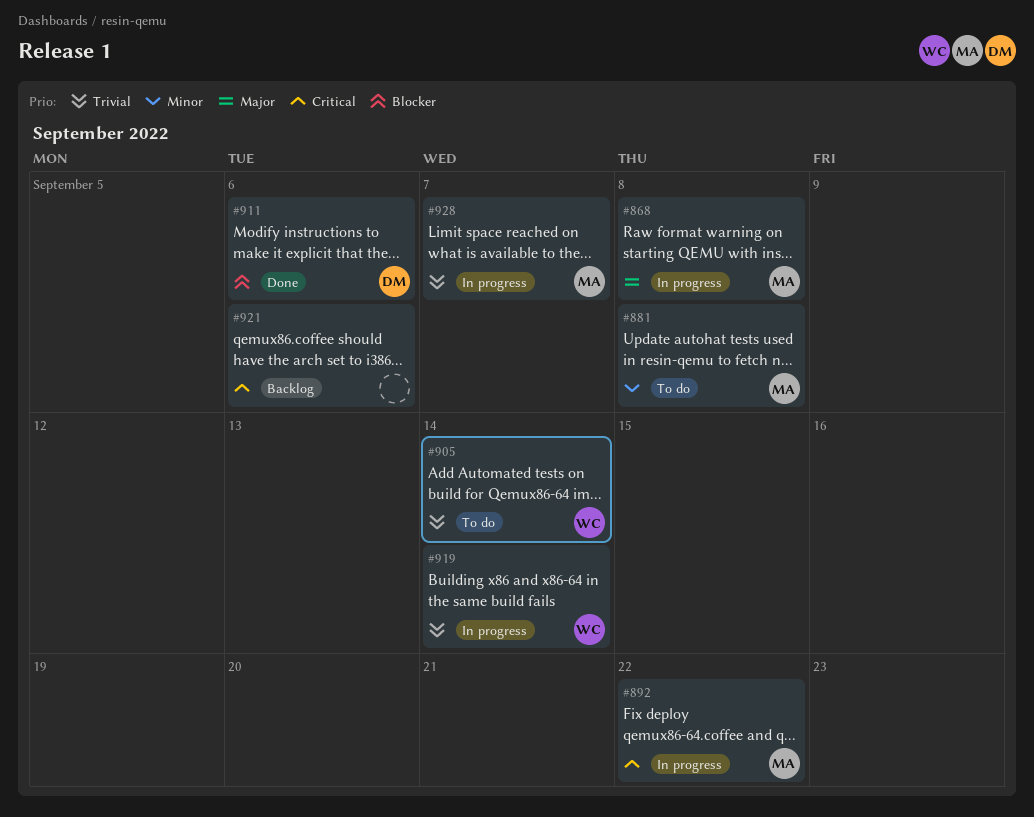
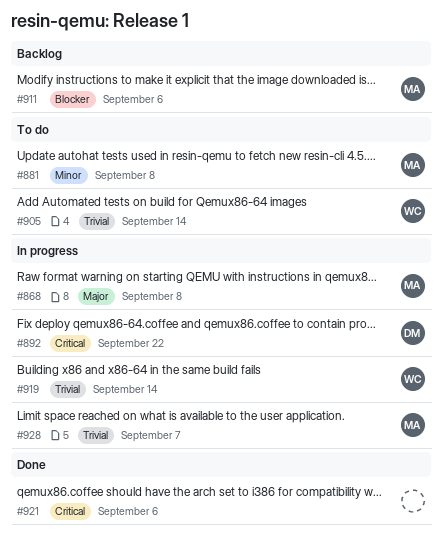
#892, owner: MA -> DM
#911, status: Done -> Backlog
#911, owner: DM -> MA
#921, status: Backlog -> Done

